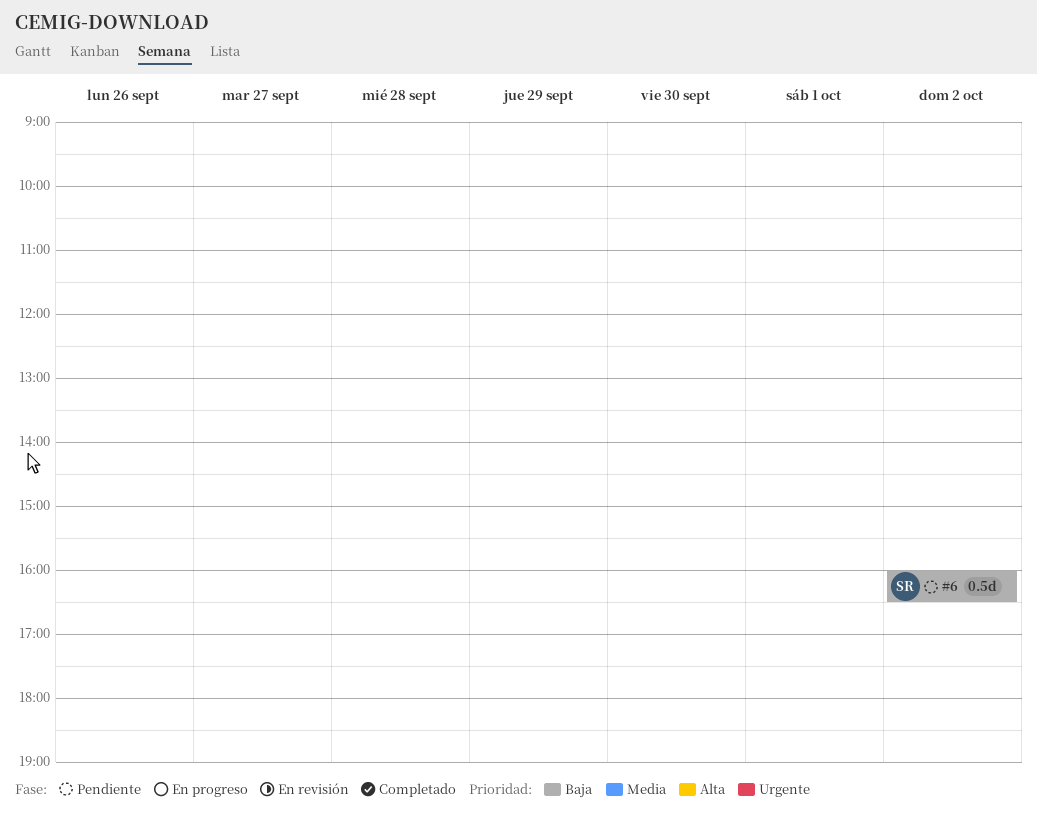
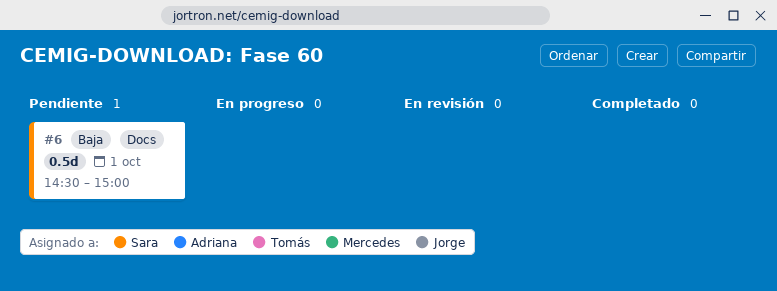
#6, day: Oct 2 -> Oct 1
#6, begins: 16:00 -> 14:30
#6, ends: 16:30 -> 15:00

